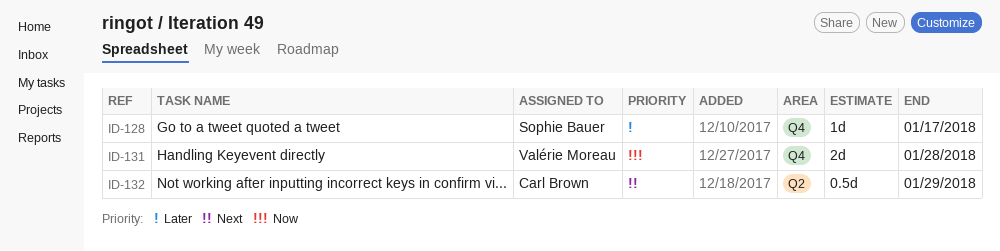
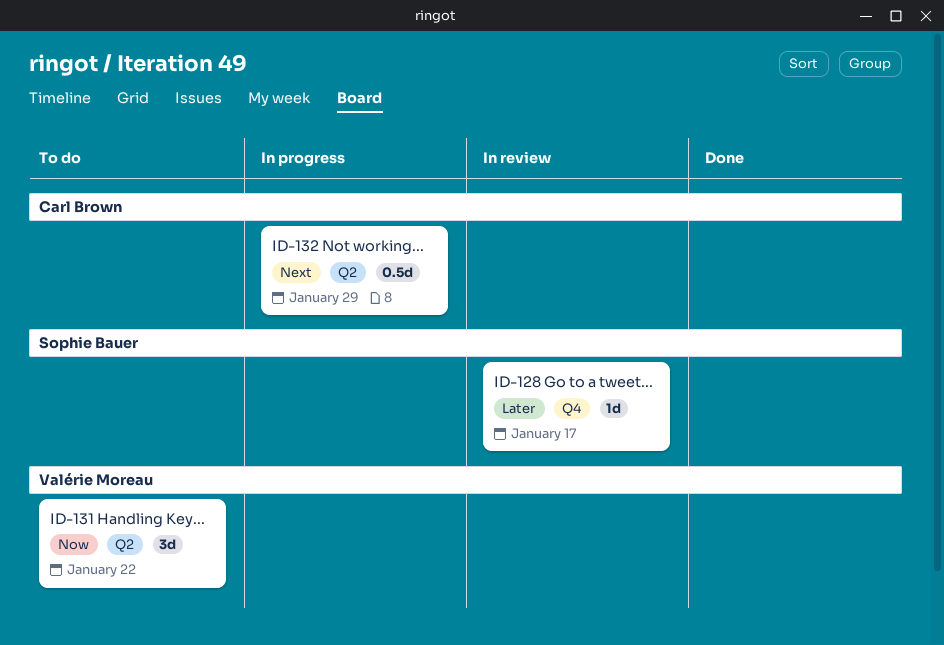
ID-131, label: Q4 -> Q2
ID-131, estimate: 2d -> 3d
ID-131, due: Jan 28 -> Jan 22

